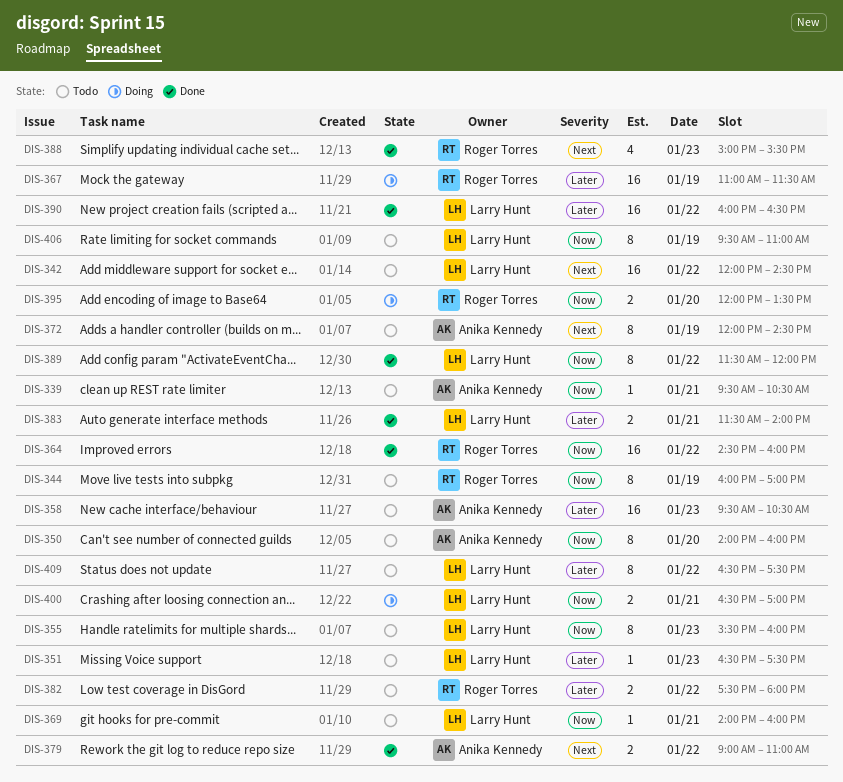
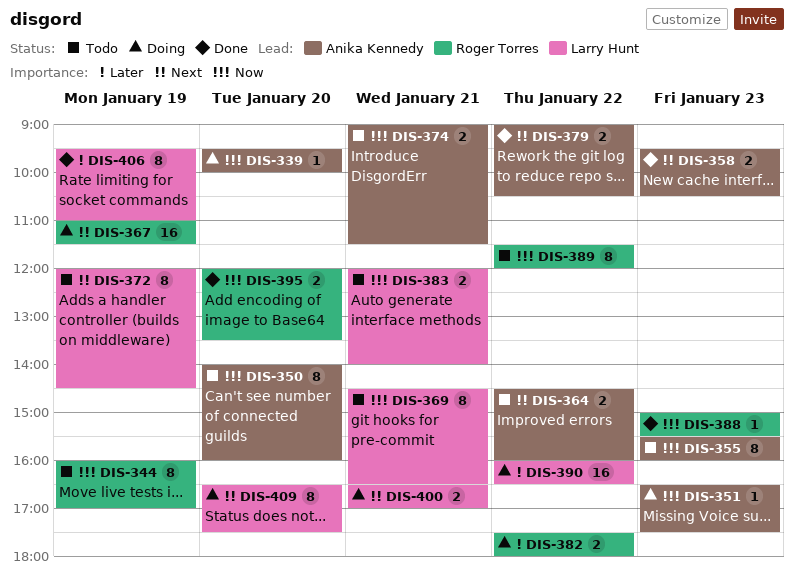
DIS-339, status: Todo -> Doing
DIS-339, day: Jan 21 -> Jan 20
DIS-339, ends: 10:30 -> 10:00
DIS-342: present -> none
DIS-351, status: Todo -> Doing
DIS-351, owner: Larry Hunt -> Anika Kennedy
DIS-351, priority: Later -> Now
DIS-355, owner: Larry Hunt -> Anika Kennedy
DIS-358, status: Todo -> Done
DIS-358, priority: Later -> Next
DIS-358, estimate: 16 -> 2
DIS-364, status: Done -> Todo
DIS-364, owner: Roger Torres -> Anika Kennedy
DIS-364, priority: Now -> Next
DIS-364, estimate: 16 -> 2
DIS-367, priority: Later -> Next
DIS-369, estimate: 1 -> 8
DIS-369, begins: 14:00 -> 14:30
DIS-369, ends: 16:00 -> 16:30
DIS-372, owner: Anika Kennedy -> Larry Hunt
DIS-374: none -> present
DIS-379, ends: 11:00 -> 10:30
DIS-382, status: Todo -> Doing
DIS-383, status: Done -> Todo
DIS-383, priority: Later -> Now
DIS-383, begins: 11:30 -> 12:00
DIS-388, priority: Next -> Now
DIS-388, estimate: 4 -> 1
DIS-389, status: Done -> Todo
DIS-389, owner: Larry Hunt -> Roger Torres
DIS-390, status: Done -> Doing
DIS-395, status: Doing -> Done
DIS-400, priority: Now -> Next
DIS-406, status: Todo -> Done
DIS-406, priority: Now -> Later
DIS-409, status: Todo -> Doing
DIS-409, priority: Later -> Next
DIS-409, day: Jan 22 -> Jan 20

